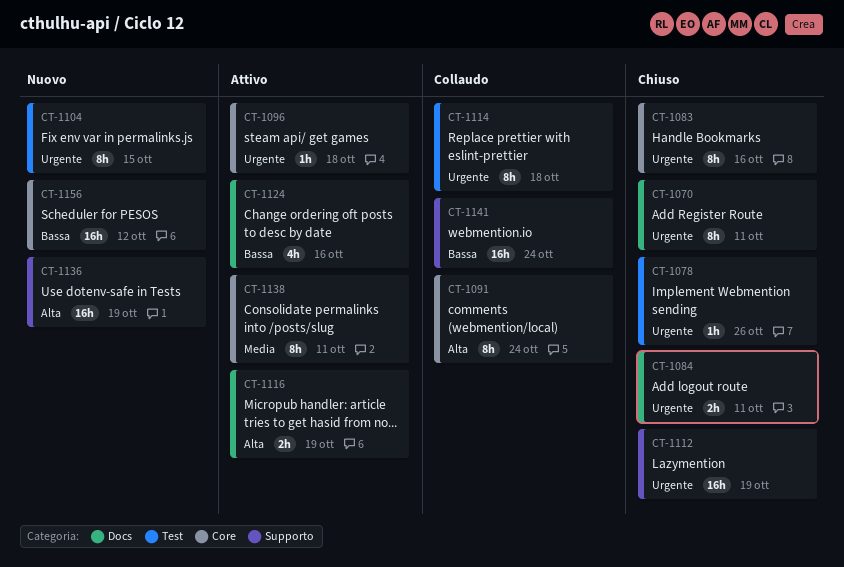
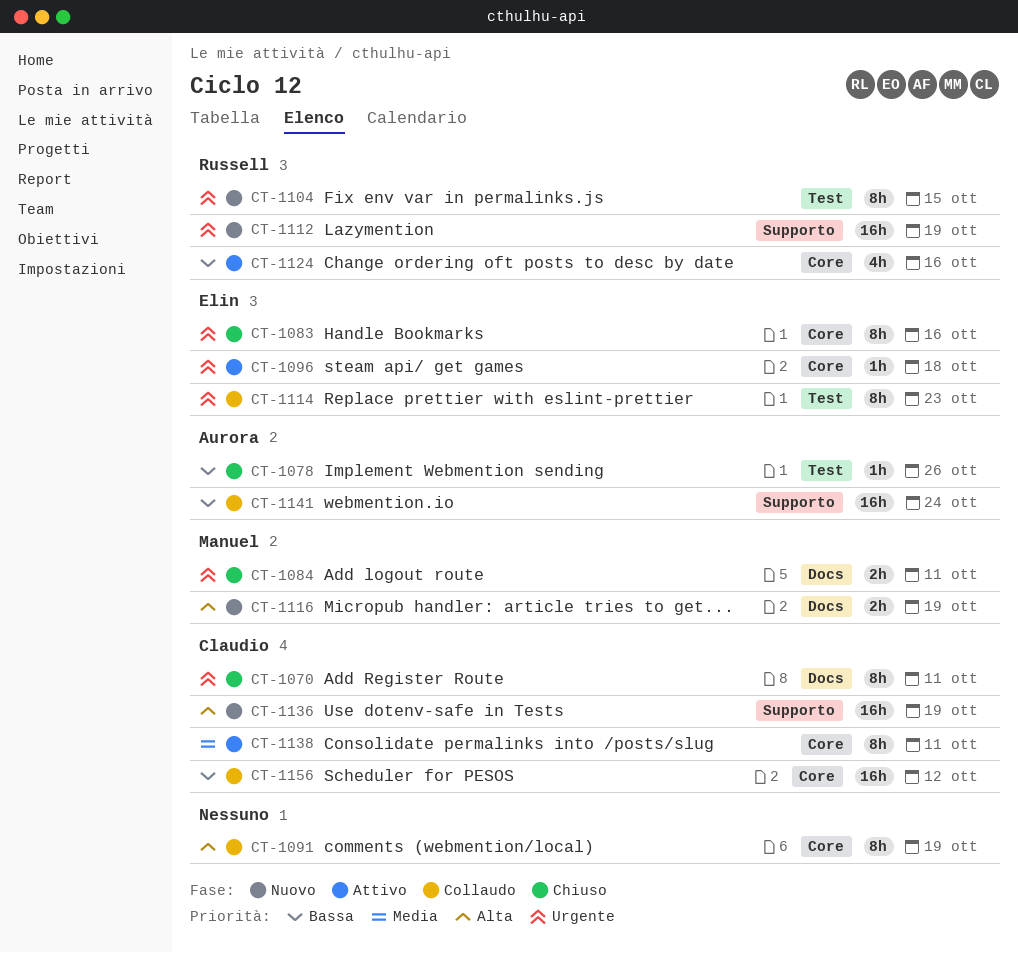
CT-1078, priority: Urgente -> Bassa
CT-1091, due: Oct 24 -> Oct 19
CT-1112, status: Chiuso -> Nuovo
CT-1114, due: Oct 18 -> Oct 23
CT-1116, status: Attivo -> Nuovo
CT-1124, label: Docs -> Core
CT-1156, status: Nuovo -> Collaudo

